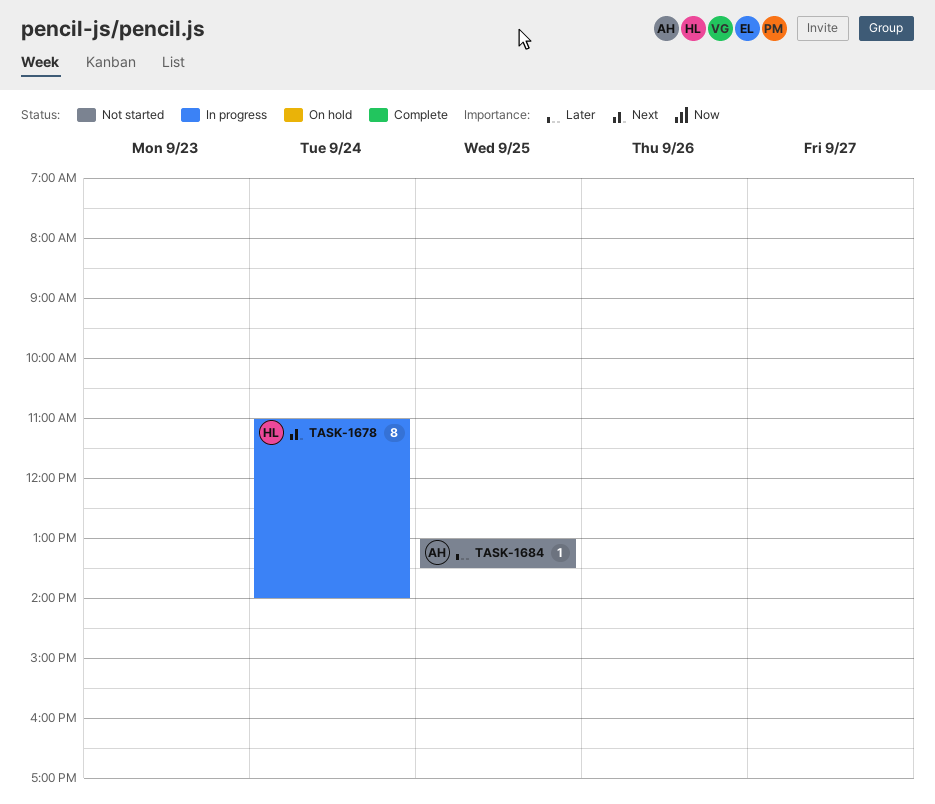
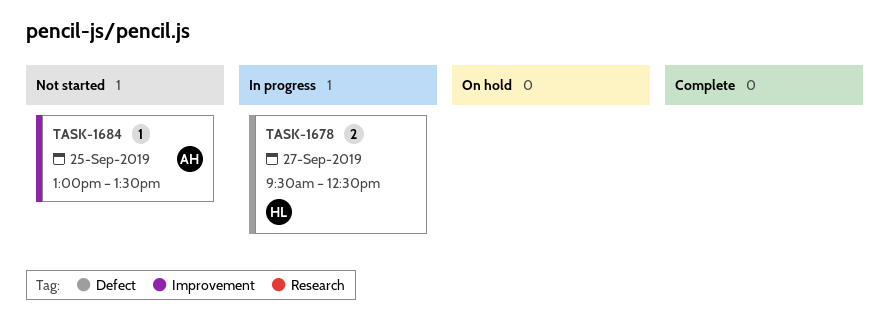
TASK-1678, estimate: 8 -> 2
TASK-1678, day: Sep 24 -> Sep 27
TASK-1678, begins: 11:00 -> 09:30
TASK-1678, ends: 14:00 -> 12:30

